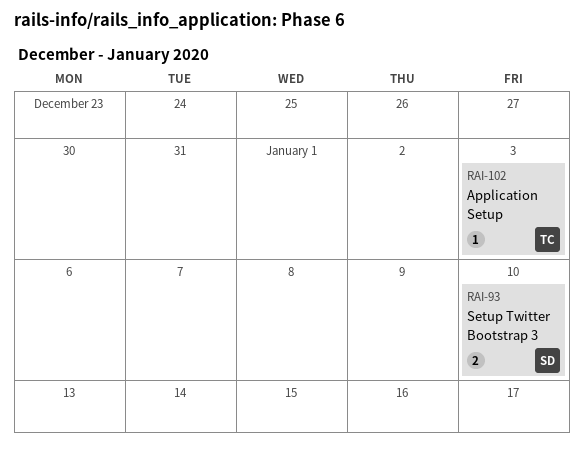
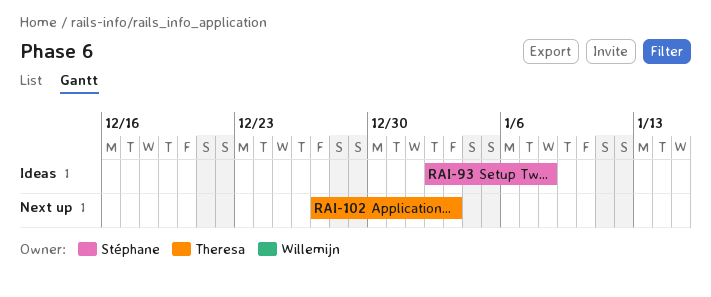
RAI-93, due: Jan 10 -> Jan 8

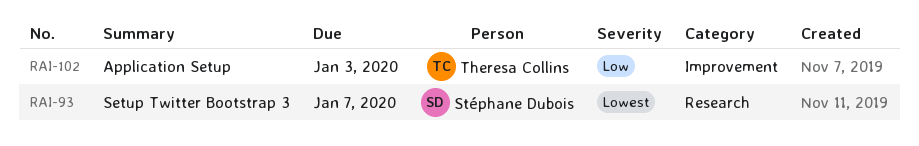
RAI-93, due: Jan 8 -> Jan 7

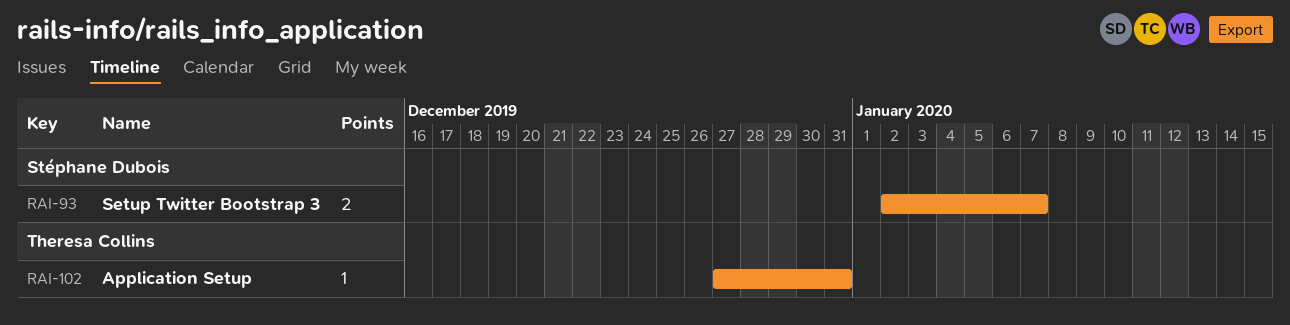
RAI-102, due: Jan 3 -> Dec 31

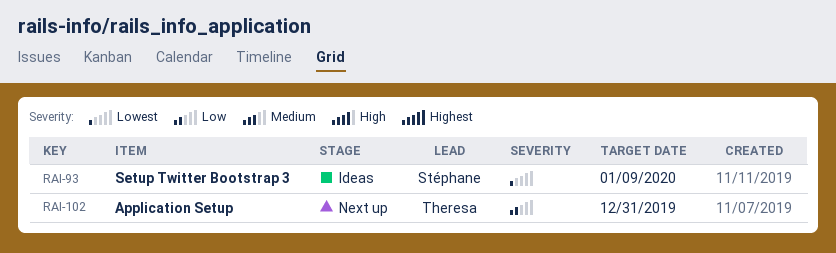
RAI-93, due: Jan 7 -> Jan 9

